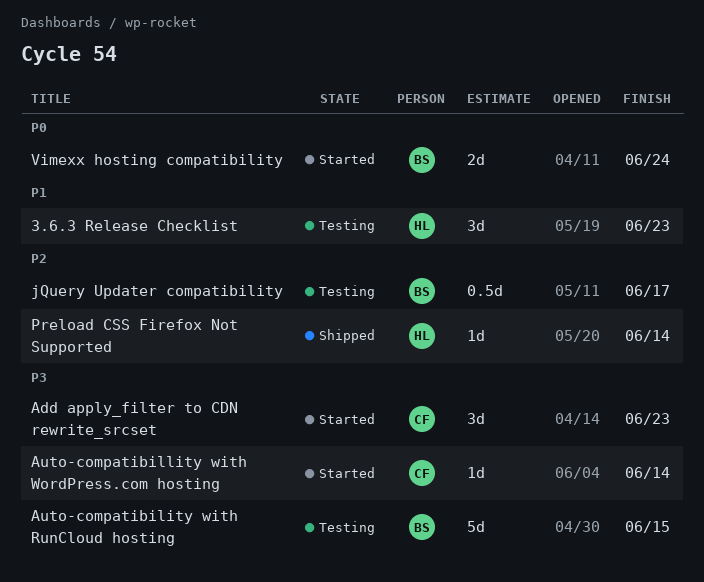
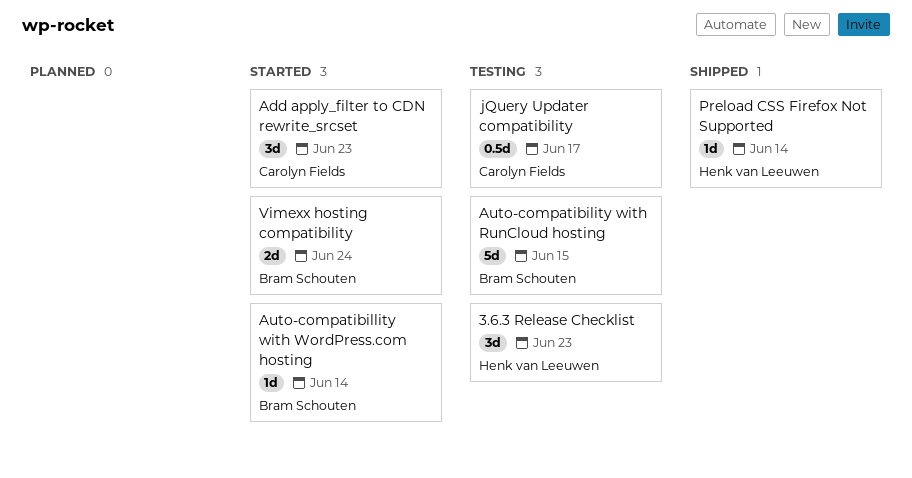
Auto-compatibillity with WordPress.com hosting, owner: Carolyn Fields -> Bram Schouten
jQuery Updater compatibility, owner: Bram Schouten -> Carolyn Fields

